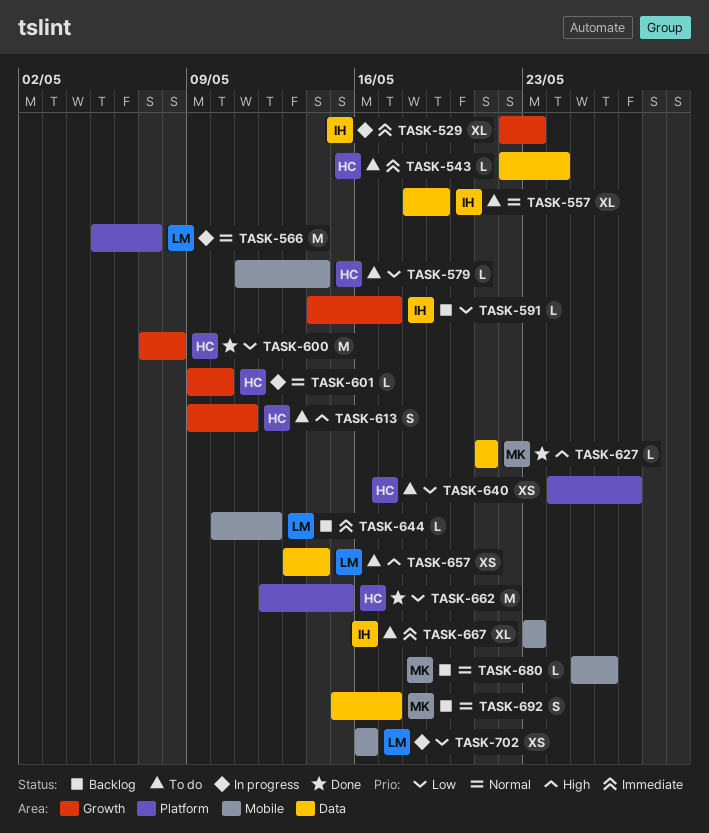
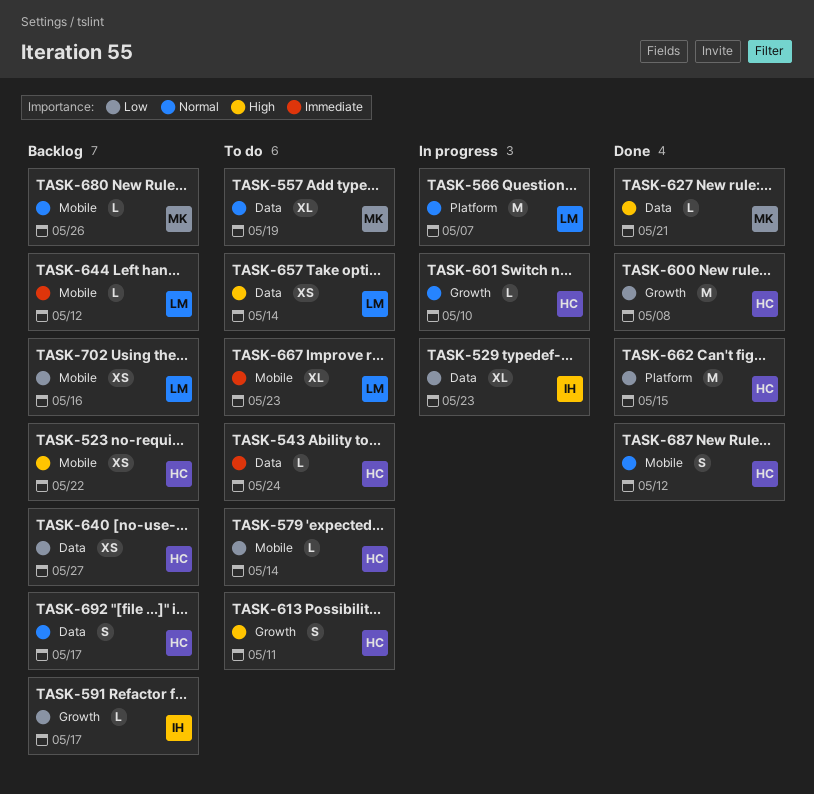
TASK-523: none -> present
TASK-529, priority: Immediate -> Low
TASK-529, label: Growth -> Data
TASK-557, owner: IH -> MK
TASK-640, status: To do -> Backlog
TASK-640, label: Platform -> Data
TASK-667, owner: IH -> LM
TASK-687: none -> present
TASK-692, owner: MK -> HC
TASK-702, status: In progress -> Backlog

